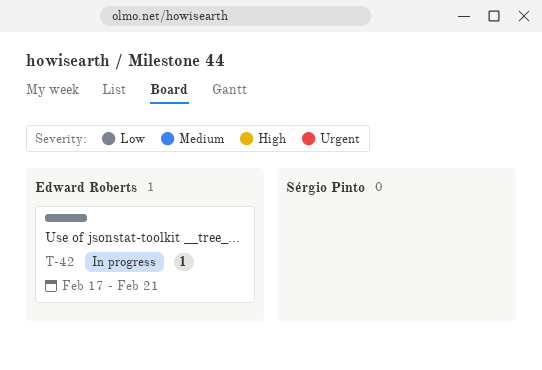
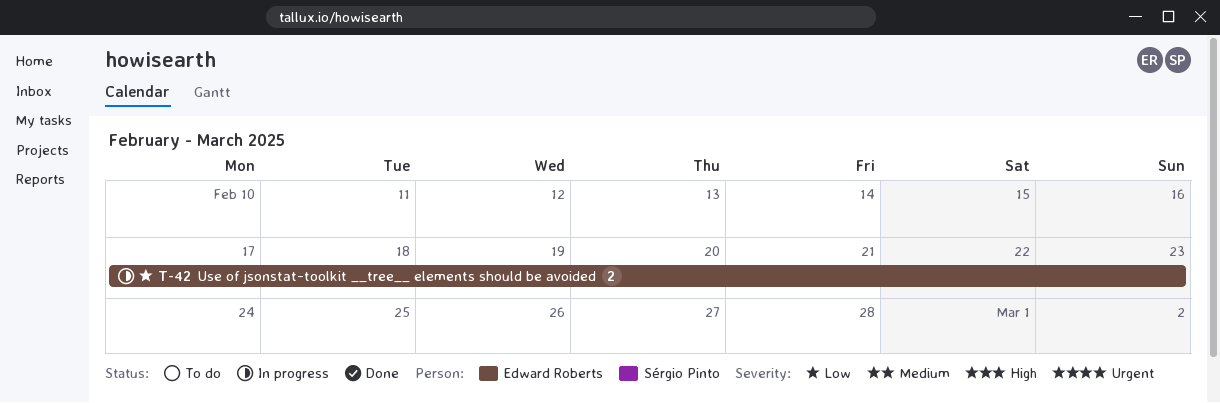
T-42, estimate: 1 -> 2
T-42, due: Feb 21 -> Feb 23

